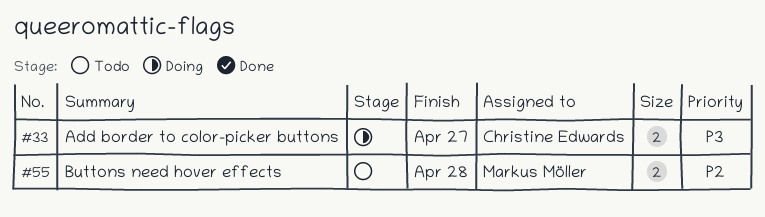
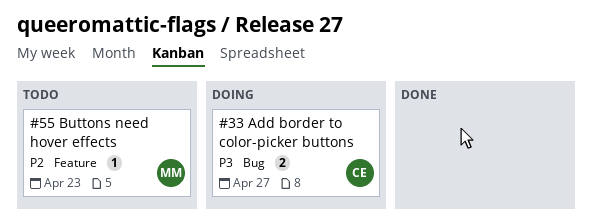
#55, estimate: 2 -> 1
#55, due: Apr 28 -> Apr 23

